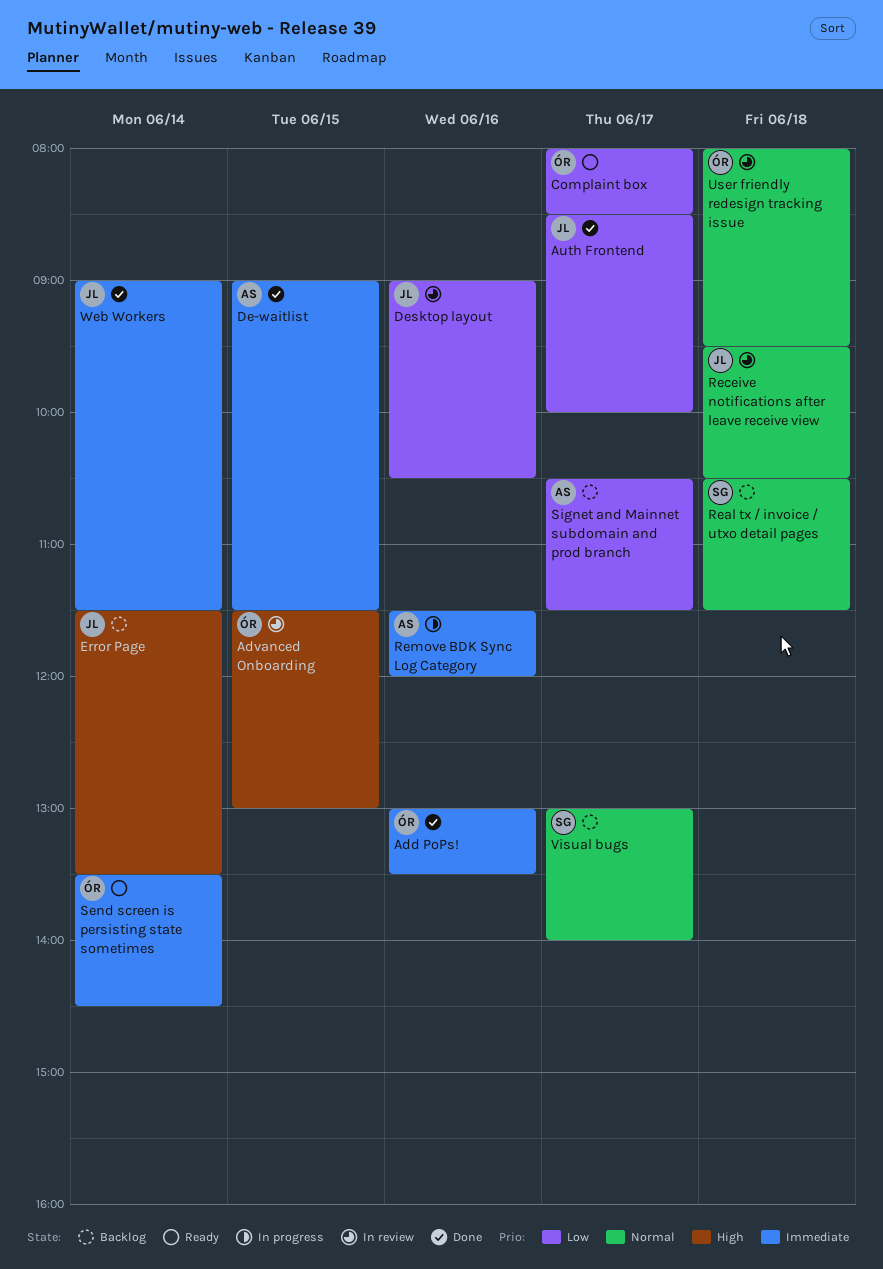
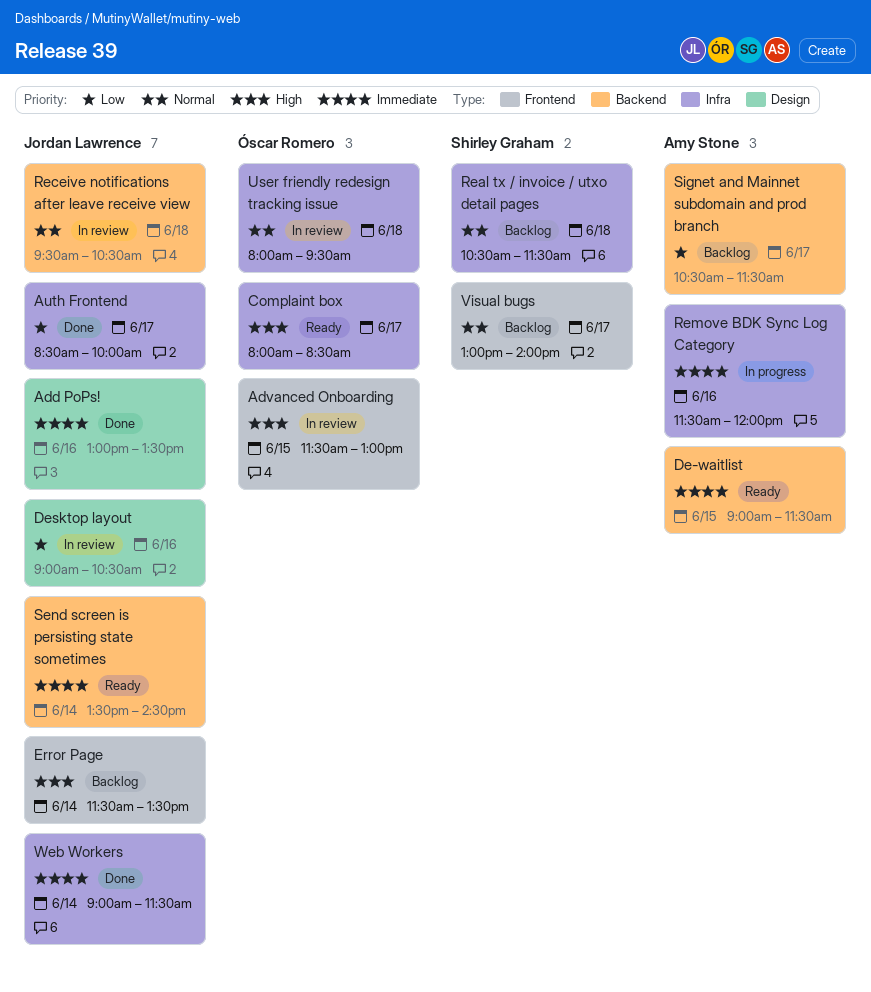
Add PoPs!, owner: Óscar Romero -> Jordan Lawrence
Complaint box, priority: Low -> High
De-waitlist, status: Done -> Ready
Send screen is persisting state sometimes, owner: Óscar Romero -> Jordan Lawrence

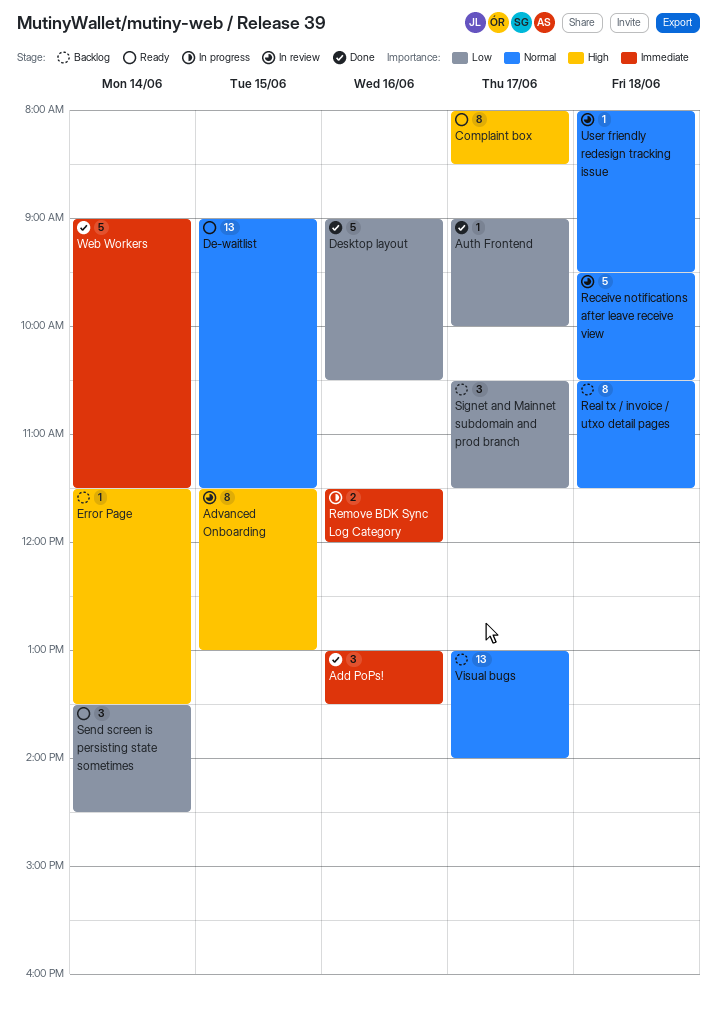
Auth Frontend, begins: 08:30 -> 09:00
De-waitlist, priority: Immediate -> Normal
Desktop layout, status: In review -> Done
Send screen is persisting state sometimes, priority: Immediate -> Low

